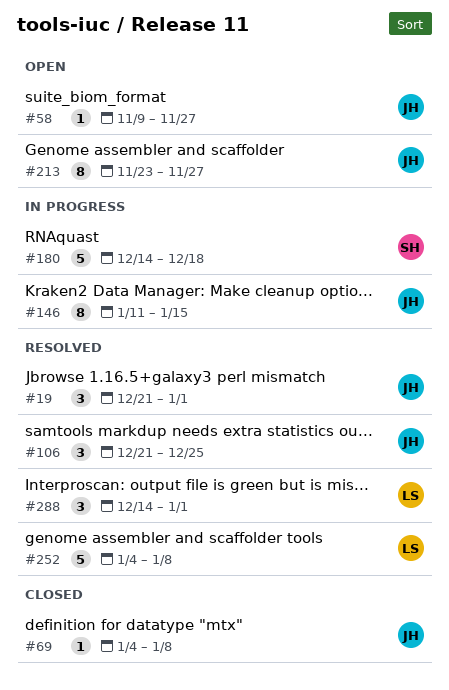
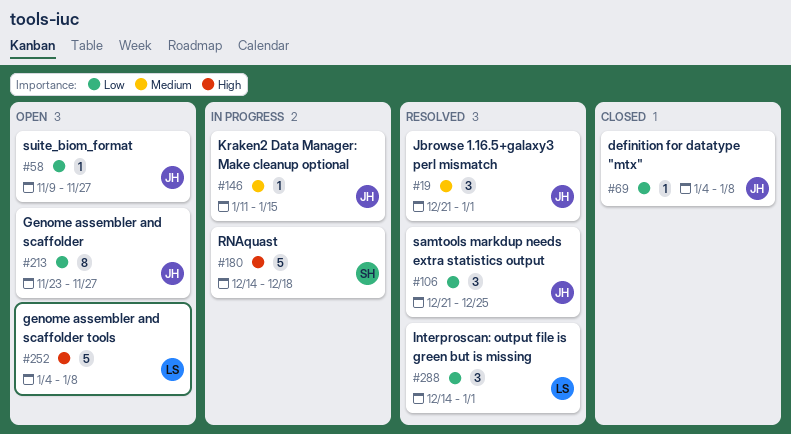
#146, estimate: 8 -> 1
#252, status: Resolved -> Open

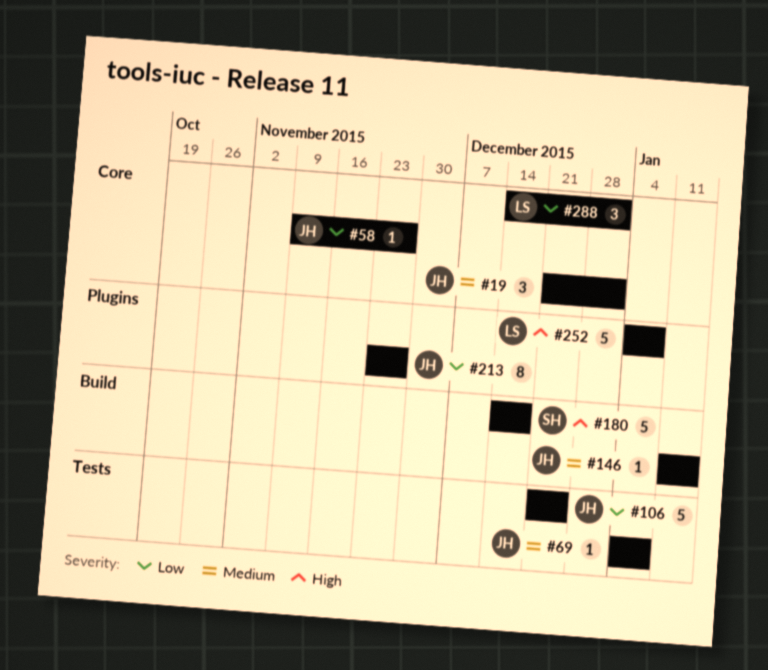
#69, priority: Low -> Medium
#106, estimate: 3 -> 5

